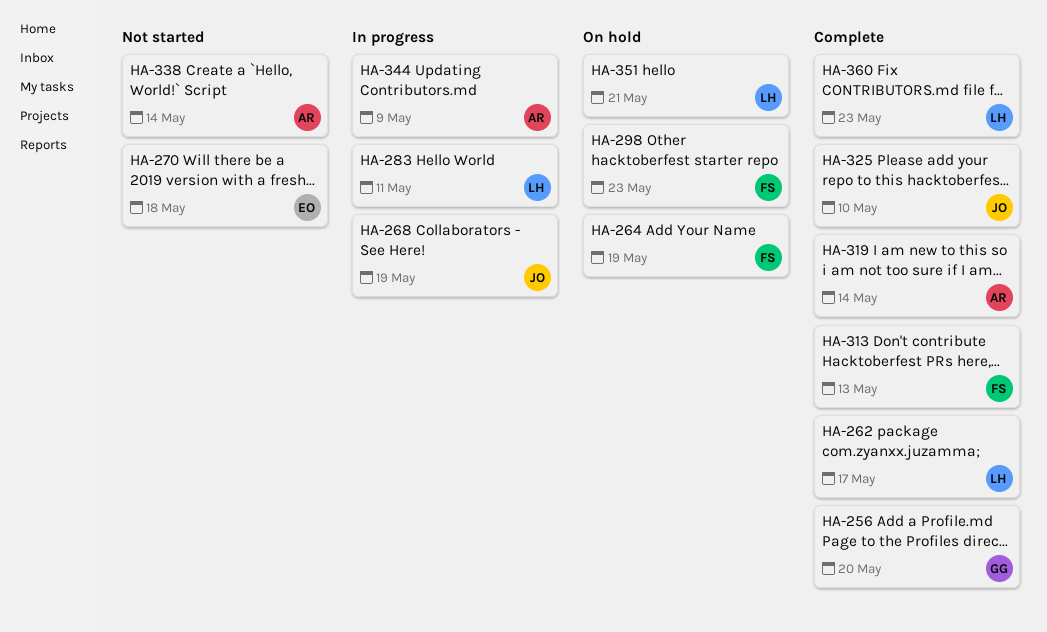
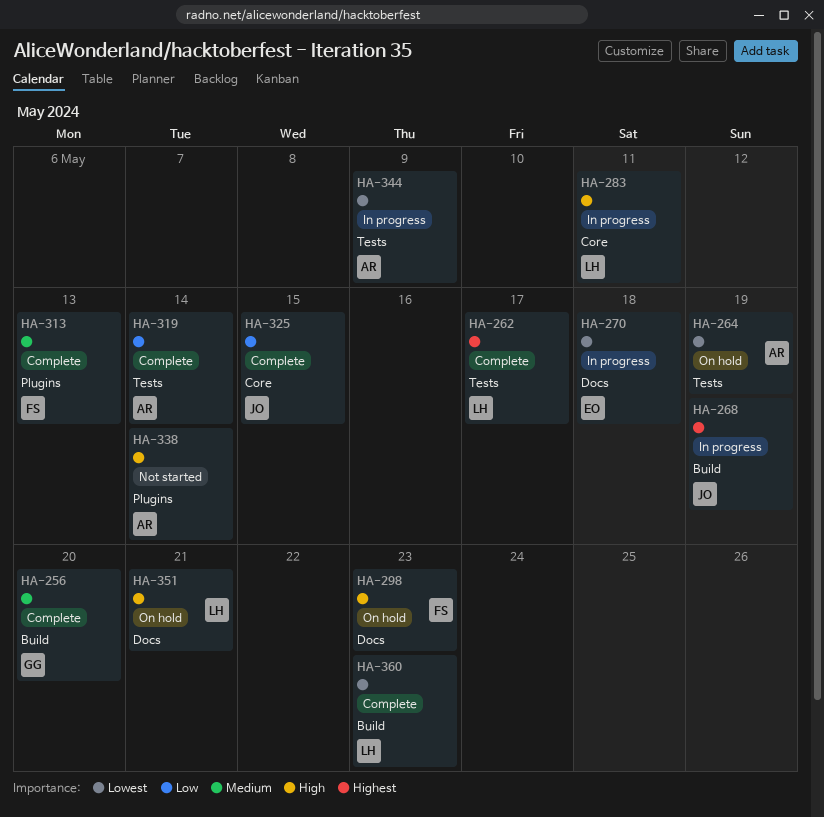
HA-264, owner: FS -> AR
HA-270, status: Not started -> In progress
HA-325, due: May 10 -> May 15

